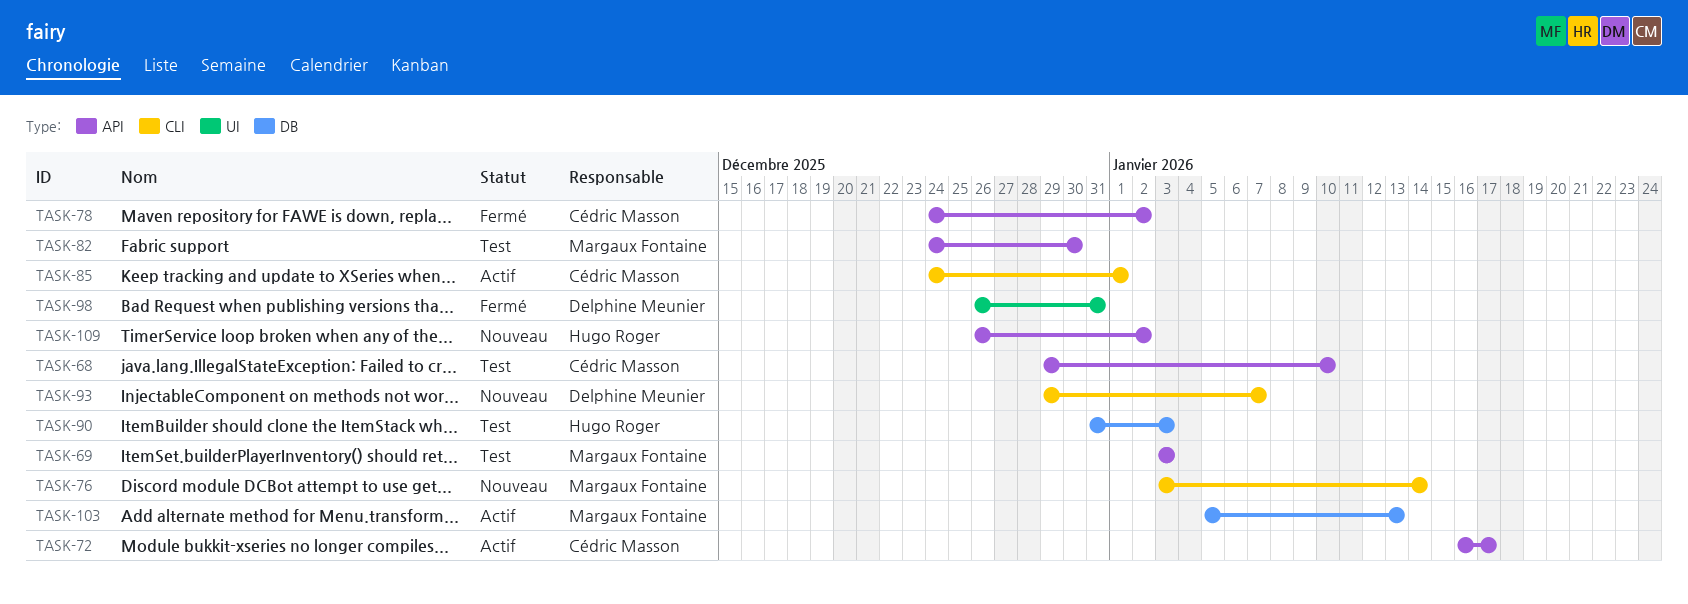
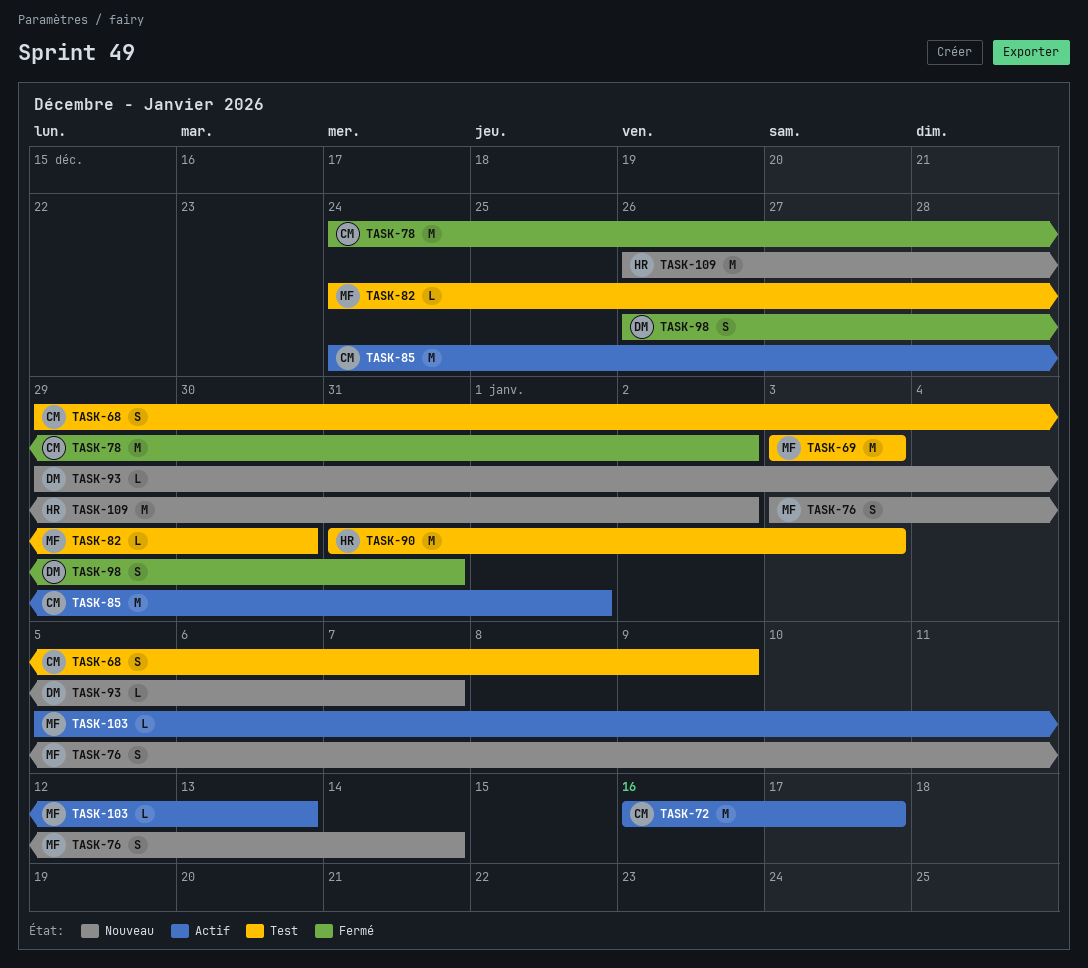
TASK-68, due: Jan 10 -> Jan 9

